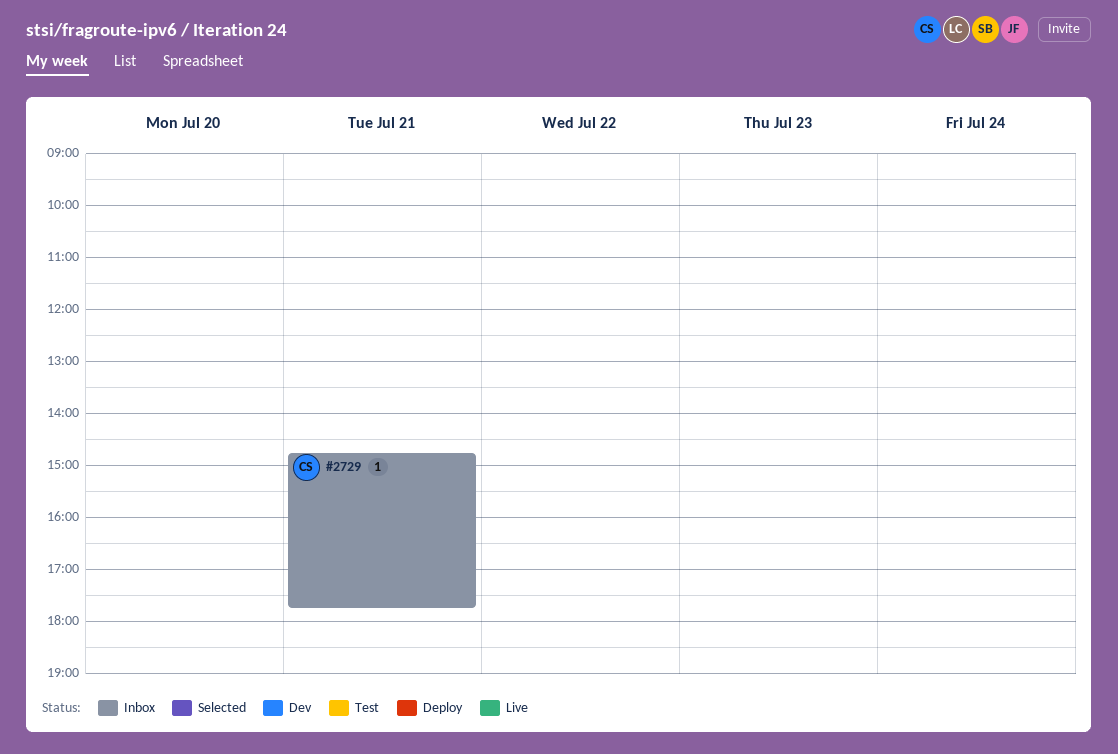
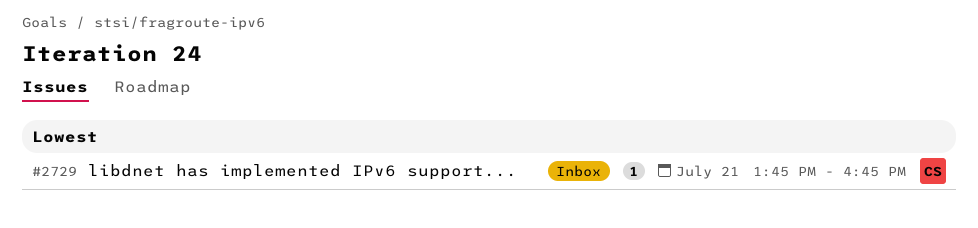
#2729, begins: 14:45 -> 13:45
#2729, ends: 17:45 -> 16:45

